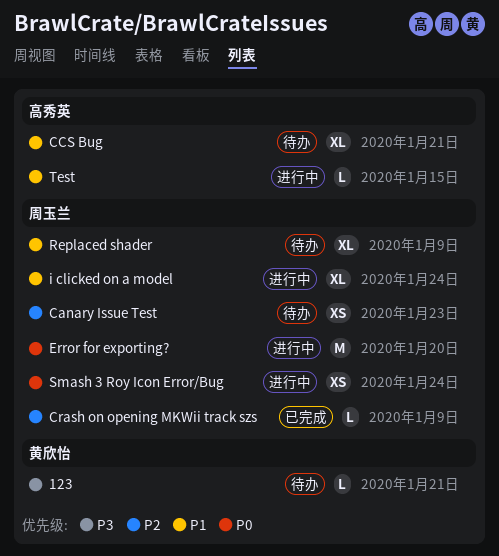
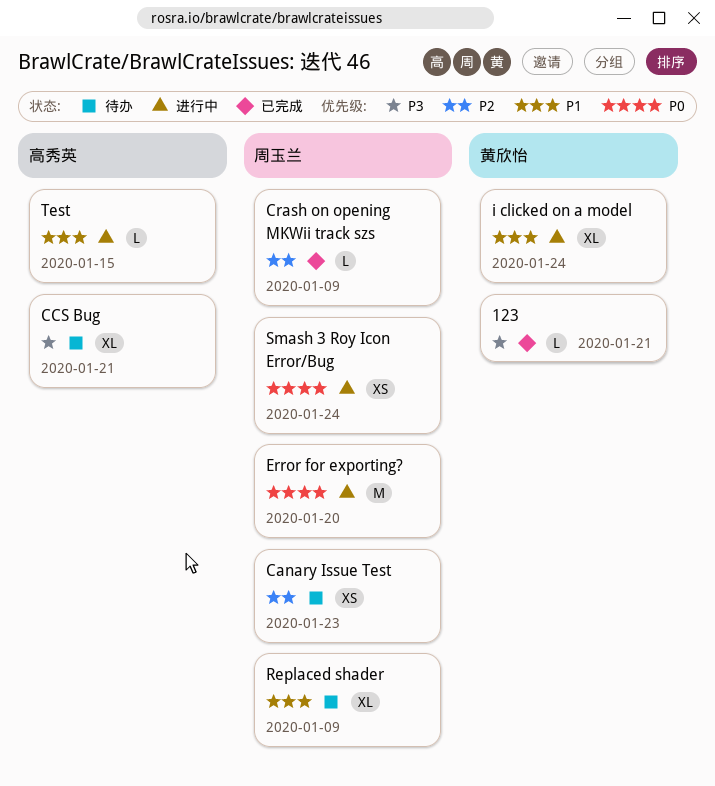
123, status: 待办 -> 已完成
CCS Bug, priority: P1 -> P3
i clicked on a model, owner: 周玉兰 -> 黄欣怡

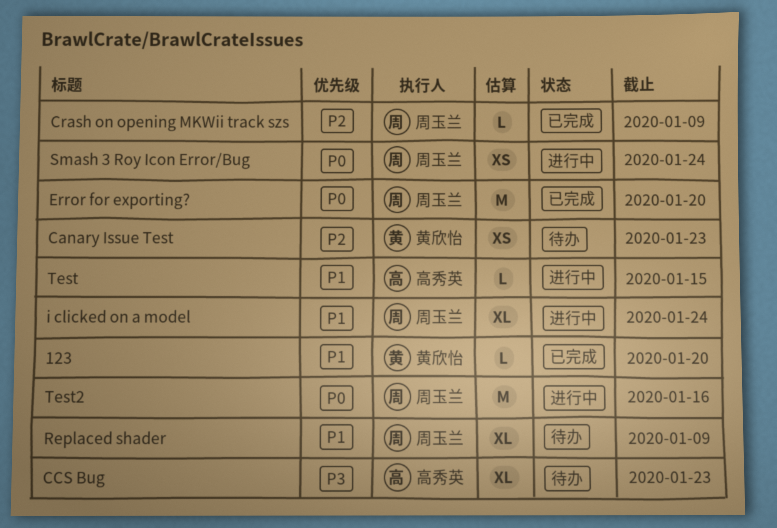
123, priority: P3 -> P1
123, due: Jan 21 -> Jan 20
Canary Issue Test, owner: 周玉兰 -> 黄欣怡
CCS Bug, due: Jan 21 -> Jan 23
Error for exporting?, status: 进行中 -> 已完成
i clicked on a model, owner: 黄欣怡 -> 周玉兰
Test2: none -> present

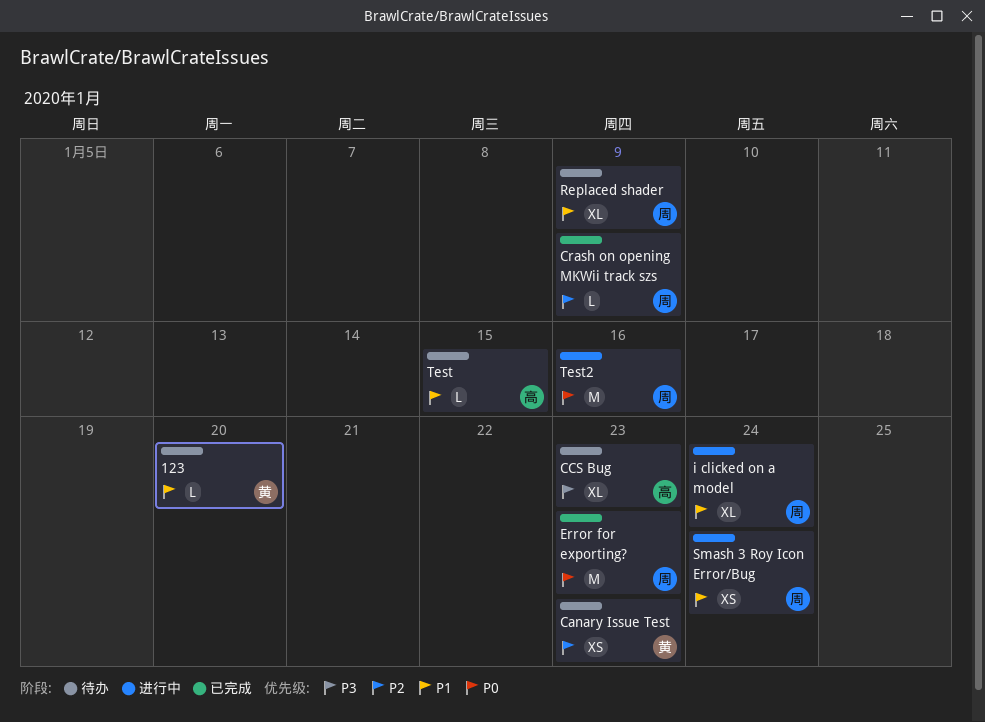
123, status: 已完成 -> 待办
Error for exporting?, due: Jan 20 -> Jan 23
Smash 3 Roy Icon Error/Bug, priority: P0 -> P1
Test, status: 进行中 -> 待办

